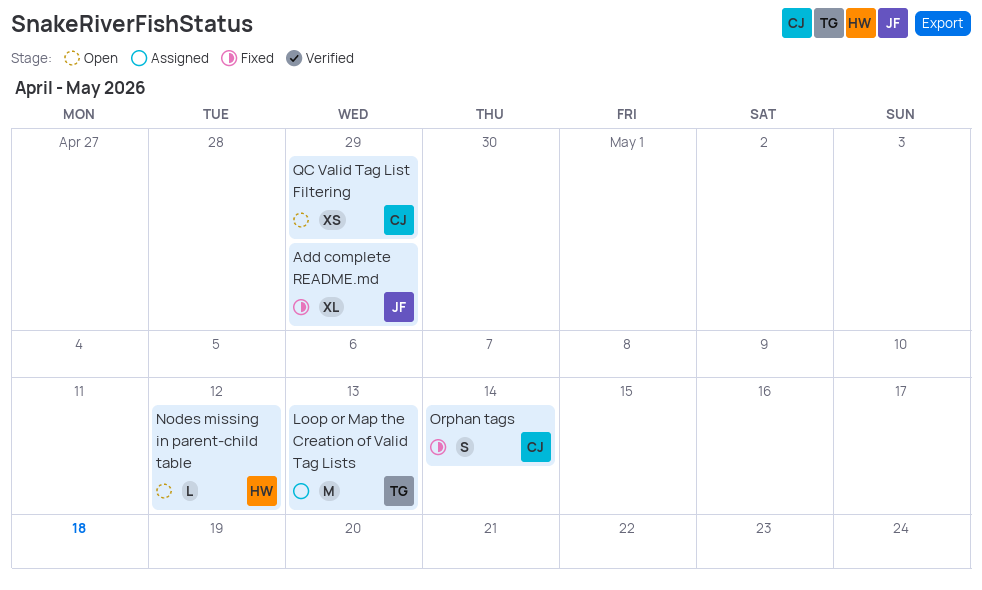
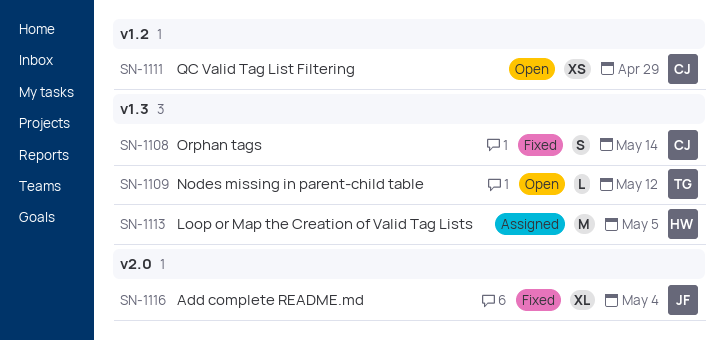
Add complete README.md, due: Apr 29 -> May 4
Loop or Map the Creation of Valid Tag Lists, owner: TG -> HW
Loop or Map the Creation of Valid Tag Lists, due: May 13 -> May 5
Nodes missing in parent-child table, owner: HW -> TG

